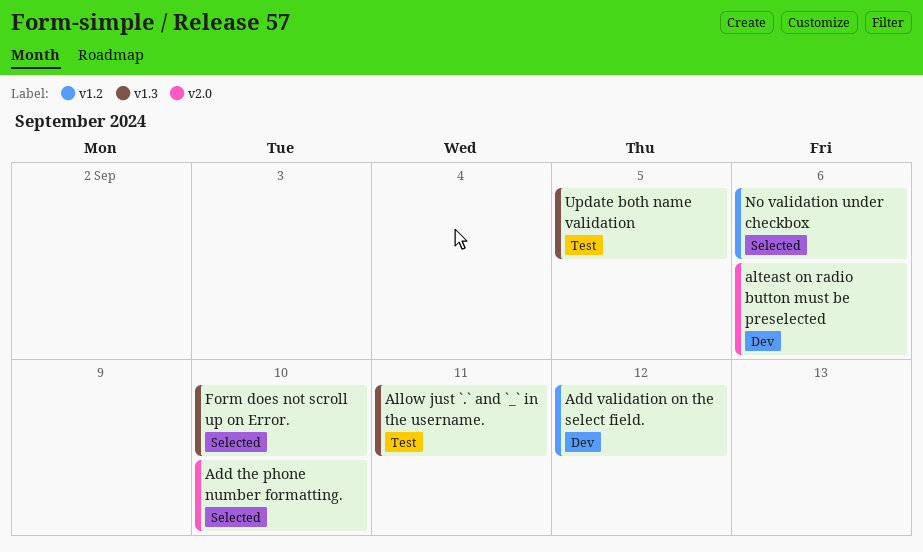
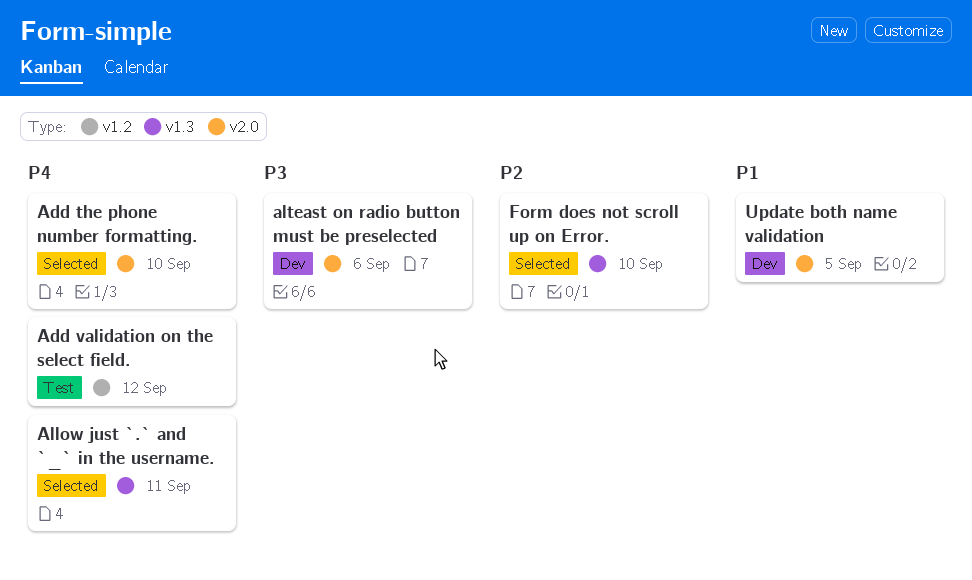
Add validation on the select field., status: Dev -> Test
Allow just `.` and `_` in the username., status: Test -> Selected
No validation under checkbox: present -> none
Update both name validation, status: Test -> Dev
Update both name validation, label: v1.3 -> v2.0

